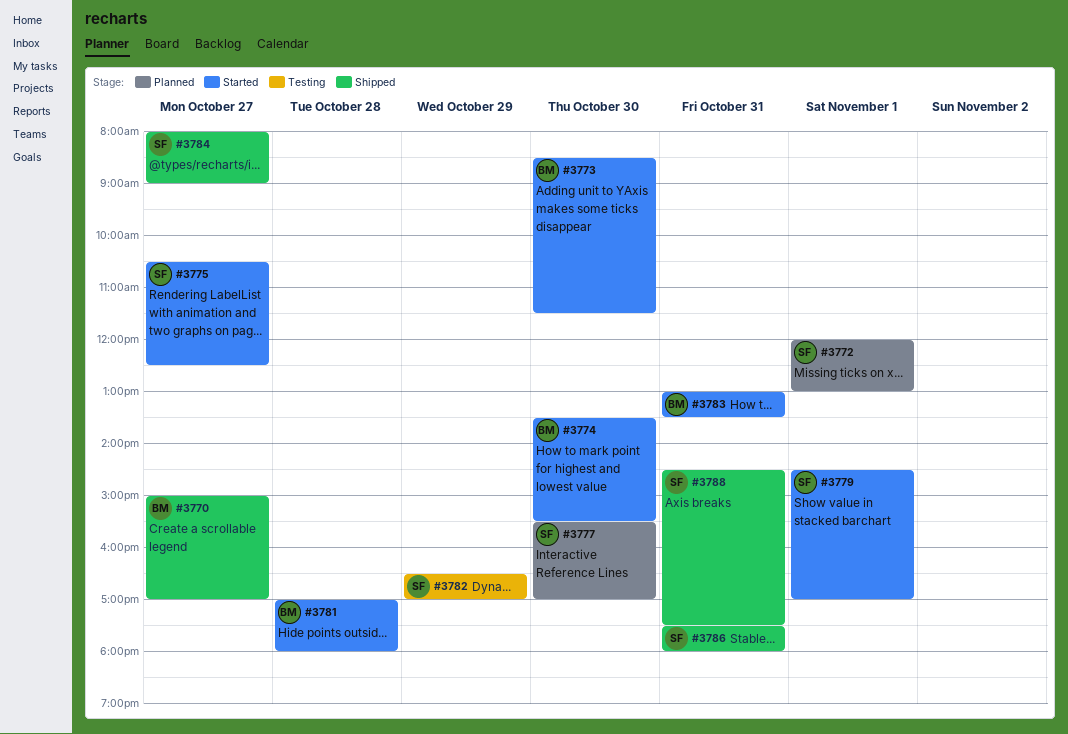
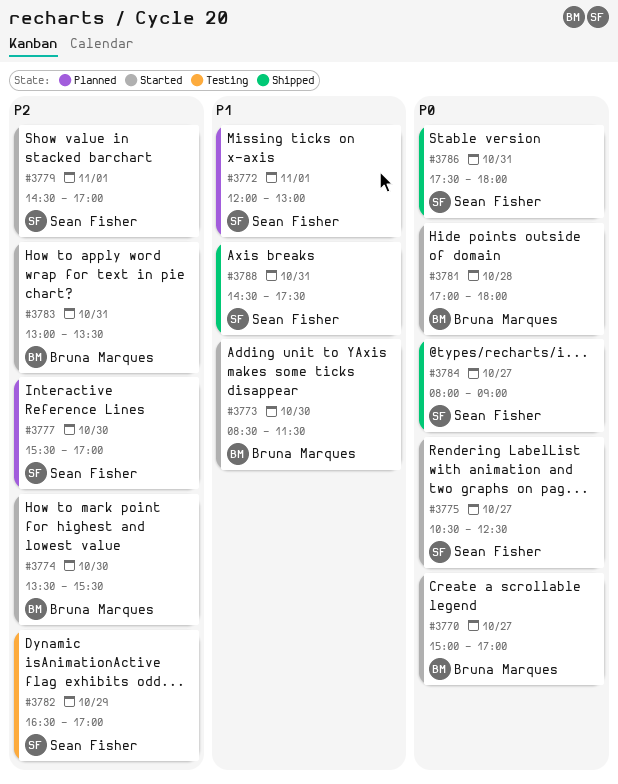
#3770, status: Shipped -> Started

